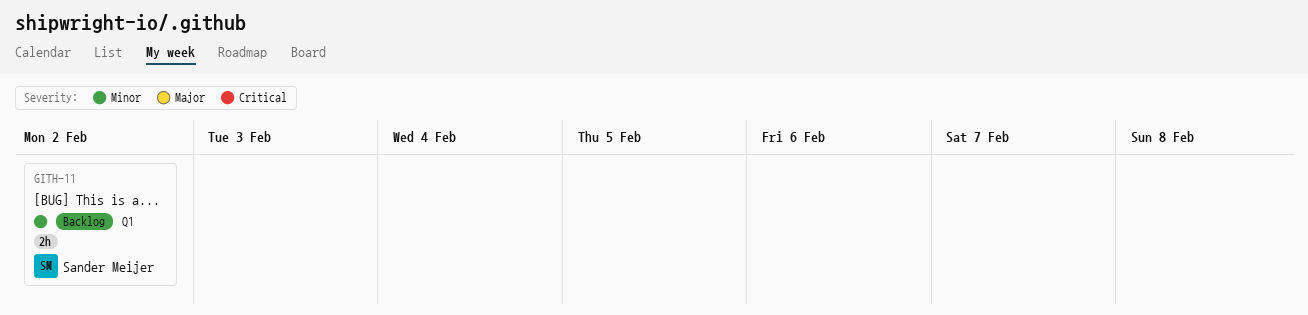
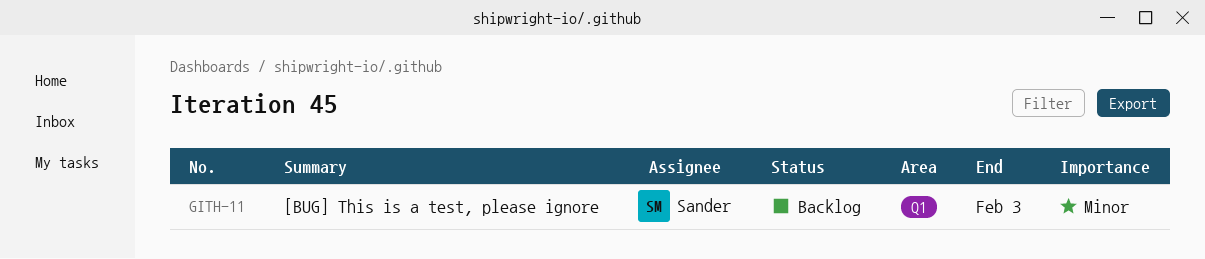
GITH-11, due: Feb 2 -> Feb 3

